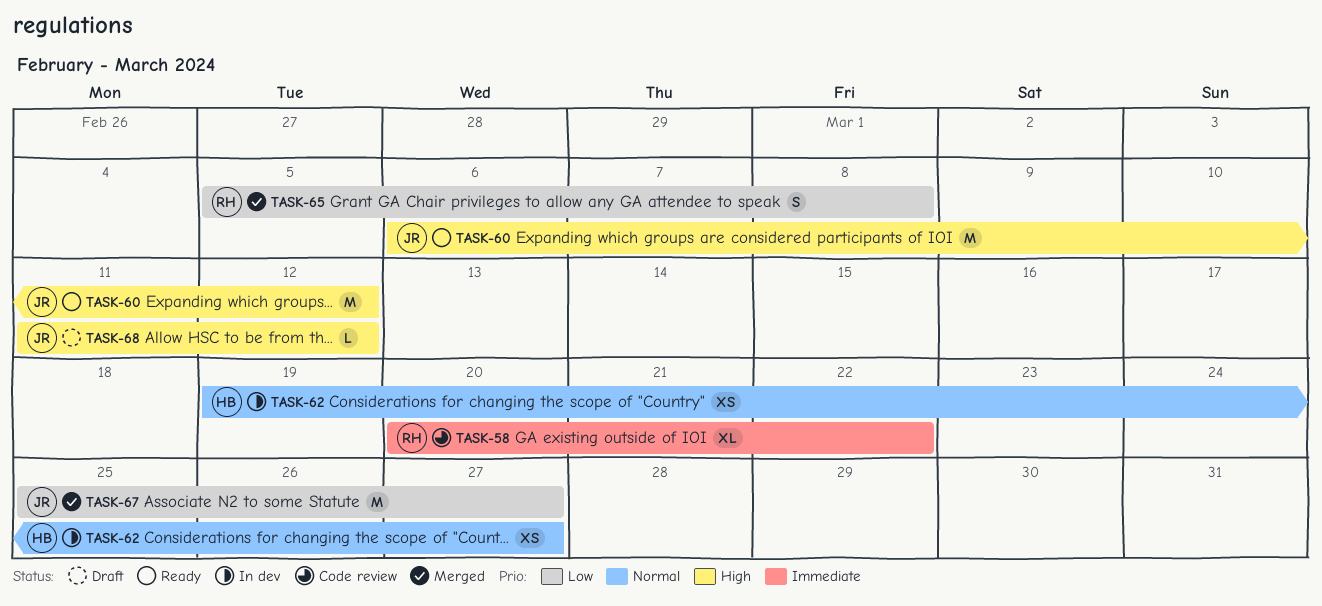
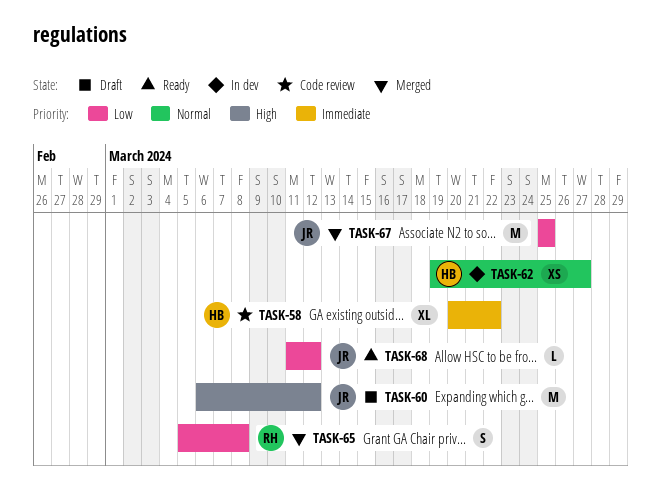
TASK-58, owner: RH -> HB
TASK-60, status: Ready -> Draft
TASK-67, due: Mar 27 -> Mar 25
TASK-68, status: Draft -> Ready
TASK-68, priority: High -> Low

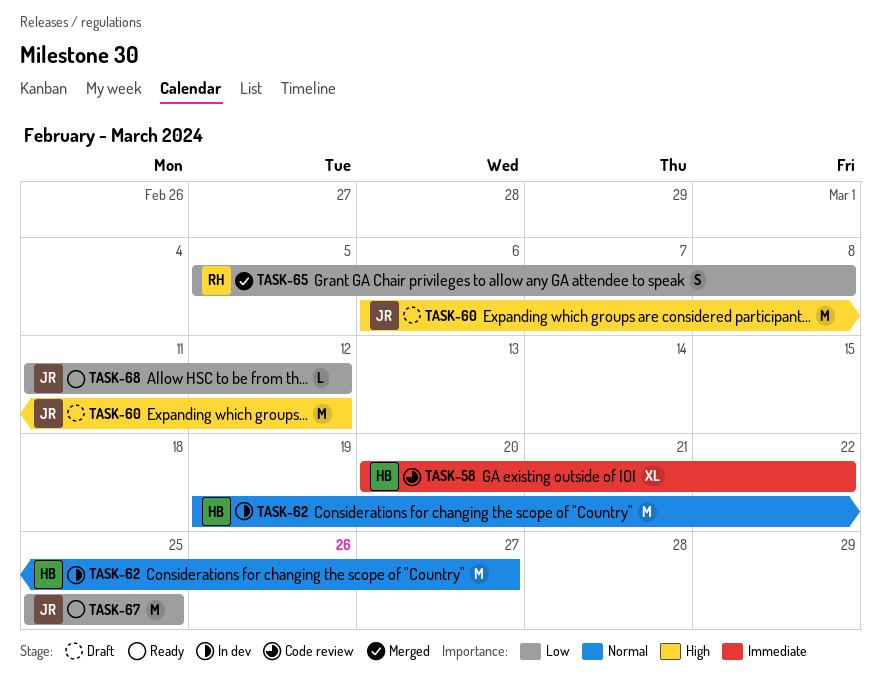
TASK-62, estimate: XS -> M
TASK-67, status: Merged -> Ready

